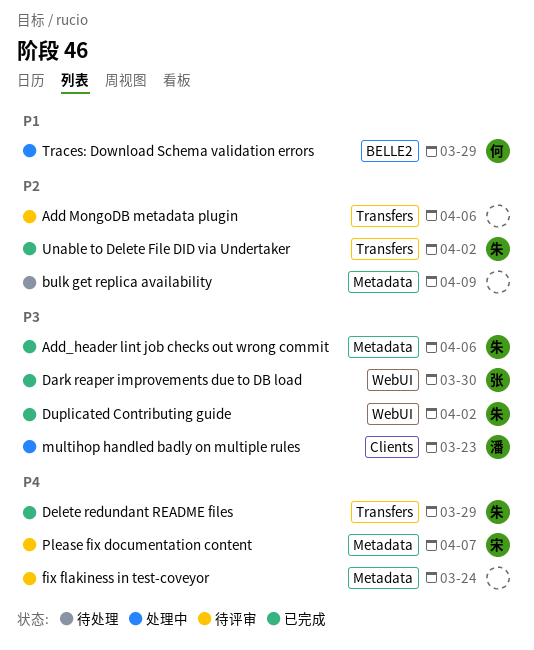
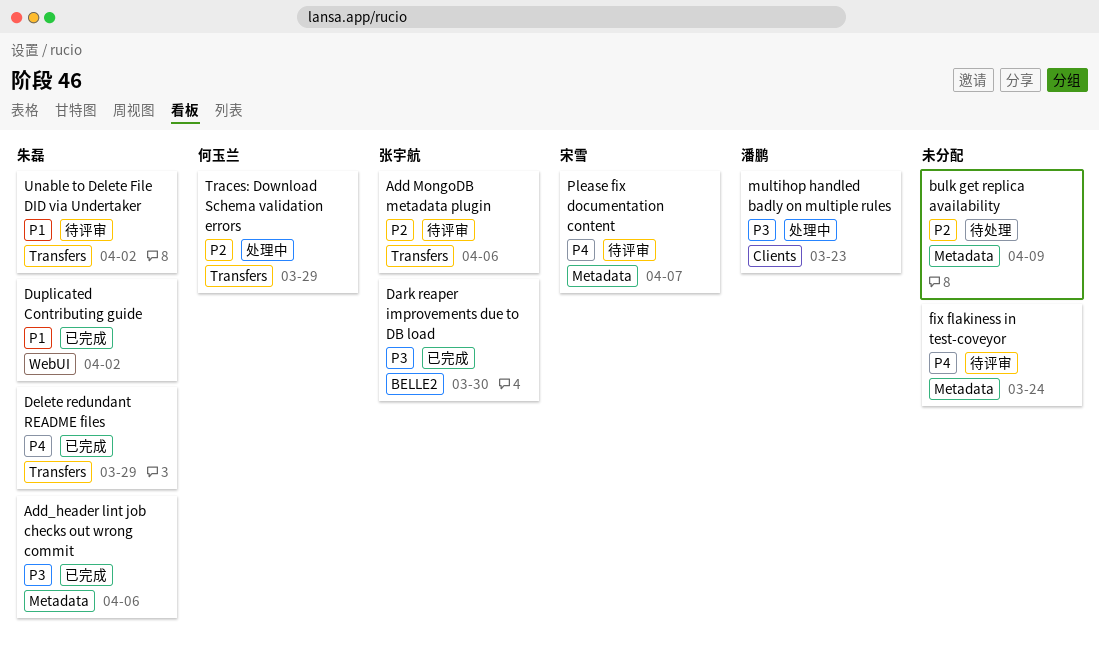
Add MongoDB metadata plugin, owner: none -> 张宇航
Dark reaper improvements due to DB load, label: WebUI -> BELLE2
Duplicated Contributing guide, priority: P3 -> P1
Traces: Download Schema validation errors, priority: P1 -> P2
Traces: Download Schema validation errors, label: BELLE2 -> Transfers
Unable to Delete File DID via Undertaker, status: 已完成 -> 待评审
Unable to Delete File DID via Undertaker, priority: P2 -> P1

